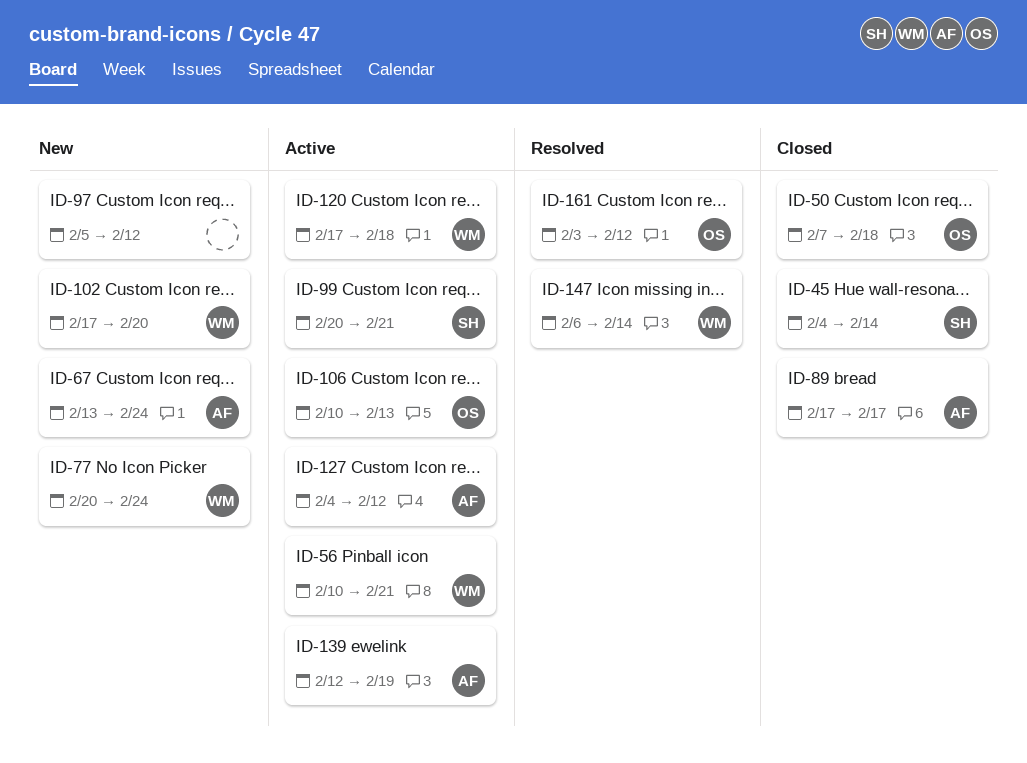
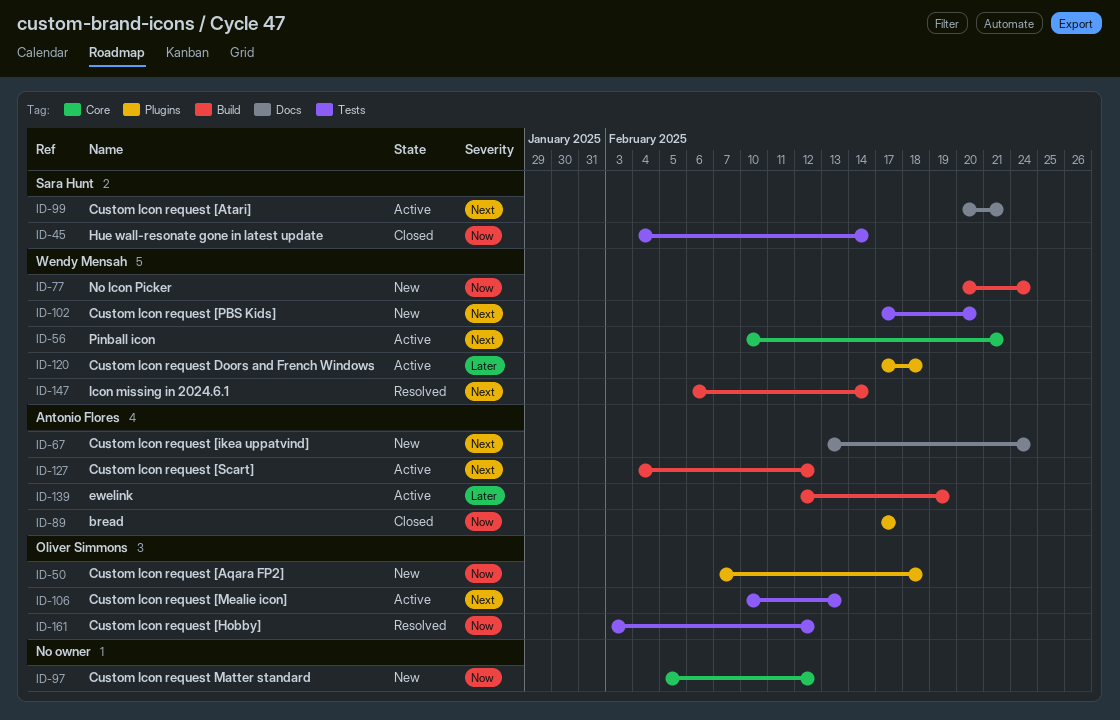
ID-50, status: Closed -> New

